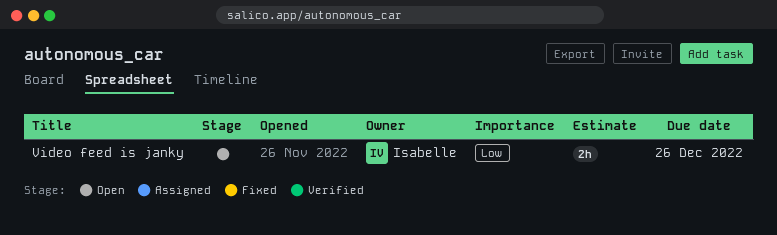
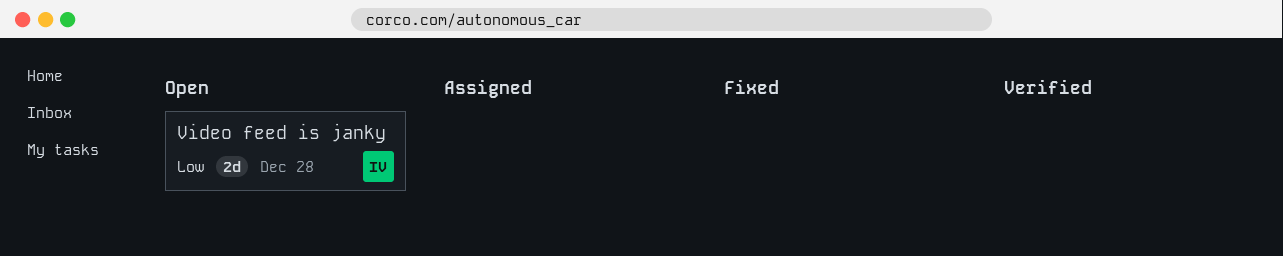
Video feed is janky, estimate: 2h -> 2d
Video feed is janky, due: Dec 26 -> Dec 28

